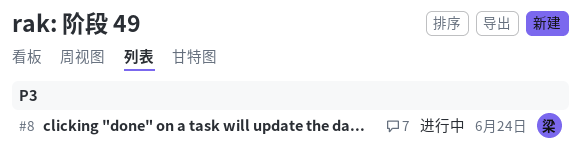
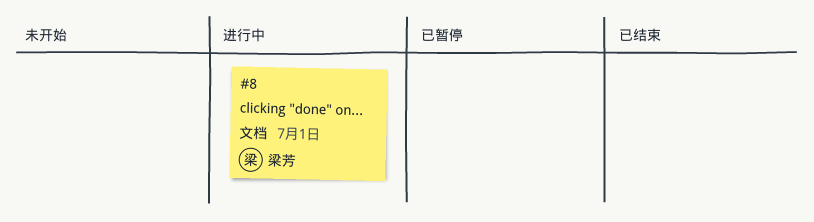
#8, due: Jun 24 -> Jul 1

